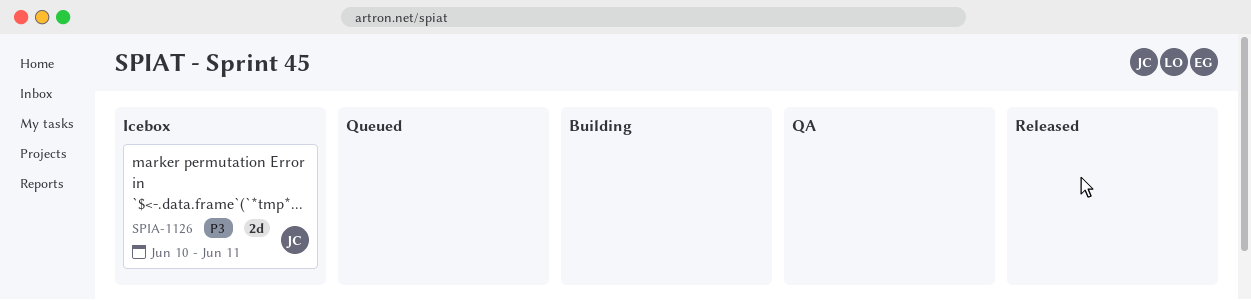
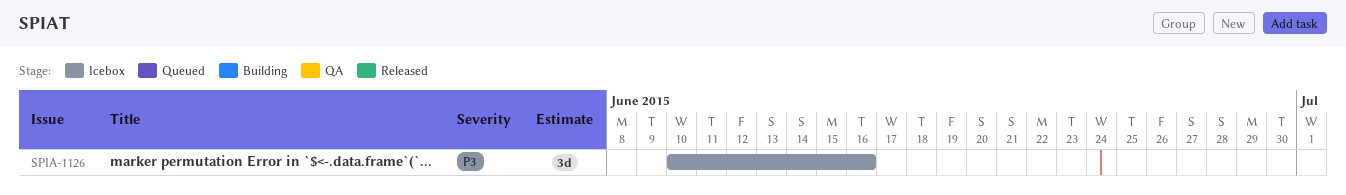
SPIA-1126, estimate: 2d -> 3d
SPIA-1126, due: Jun 11 -> Jun 16

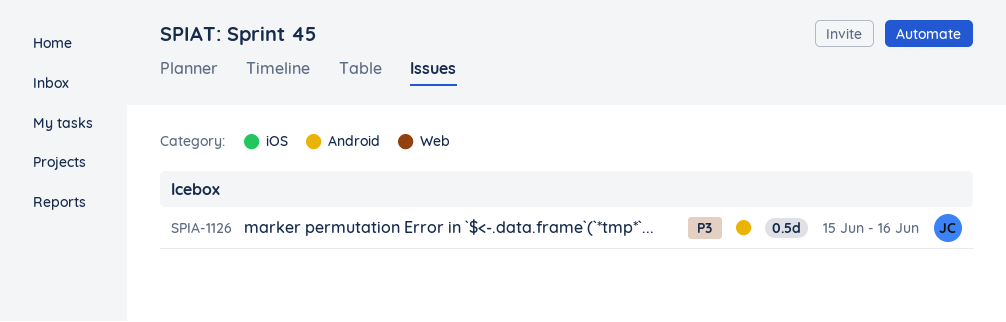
SPIA-1126, estimate: 3d -> 0.5d
SPIA-1126, start: Jun 10 -> Jun 15

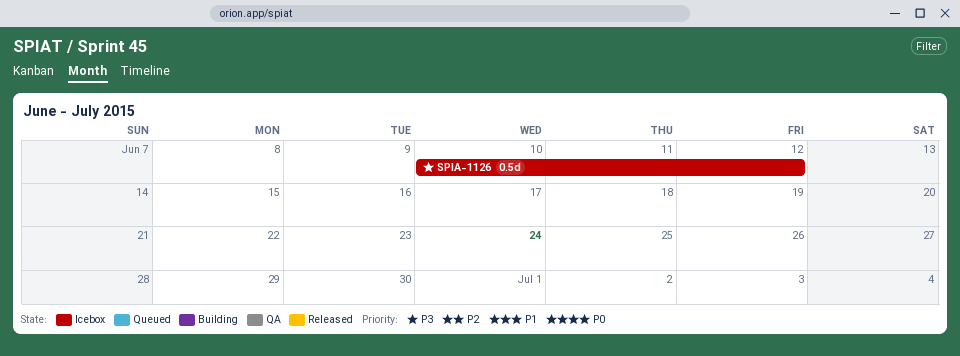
SPIA-1126, start: Jun 15 -> Jun 10
SPIA-1126, due: Jun 16 -> Jun 12

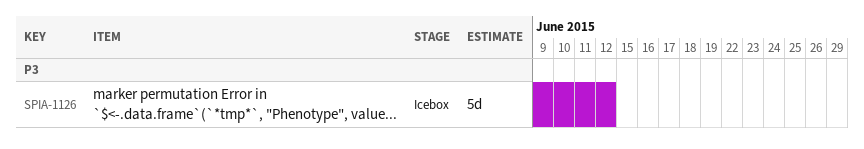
SPIA-1126, estimate: 0.5d -> 5d
SPIA-1126, start: Jun 10 -> Jun 9

